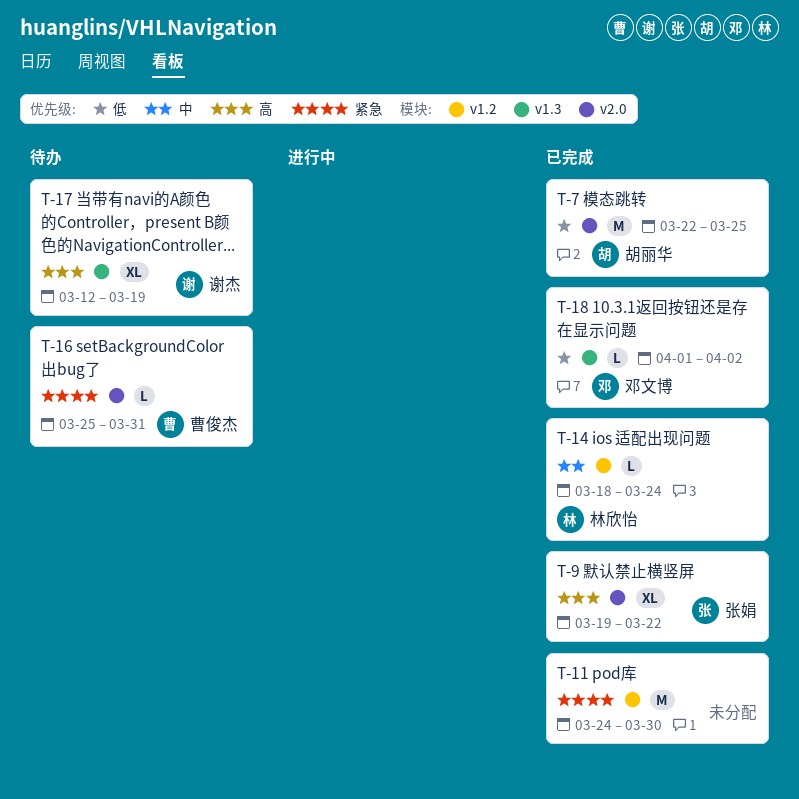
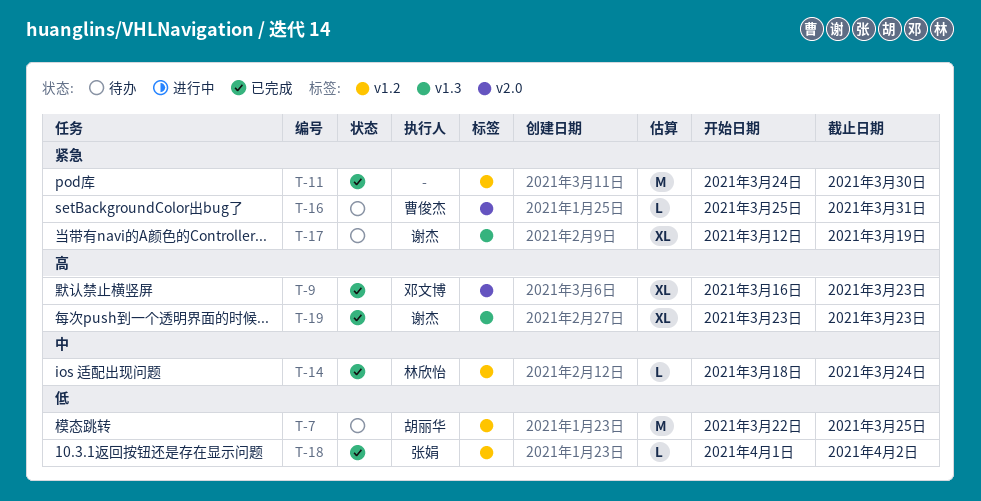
T-7, status: 已完成 -> 待办
T-7, label: v2.0 -> v1.2
T-9, owner: 张娟 -> 邓文博
T-9, start: Mar 19 -> Mar 16
T-9, due: Mar 22 -> Mar 23
T-17, priority: 高 -> 紧急
T-18, owner: 邓文博 -> 张娟
T-18, label: v1.3 -> v1.2
T-19: none -> present

